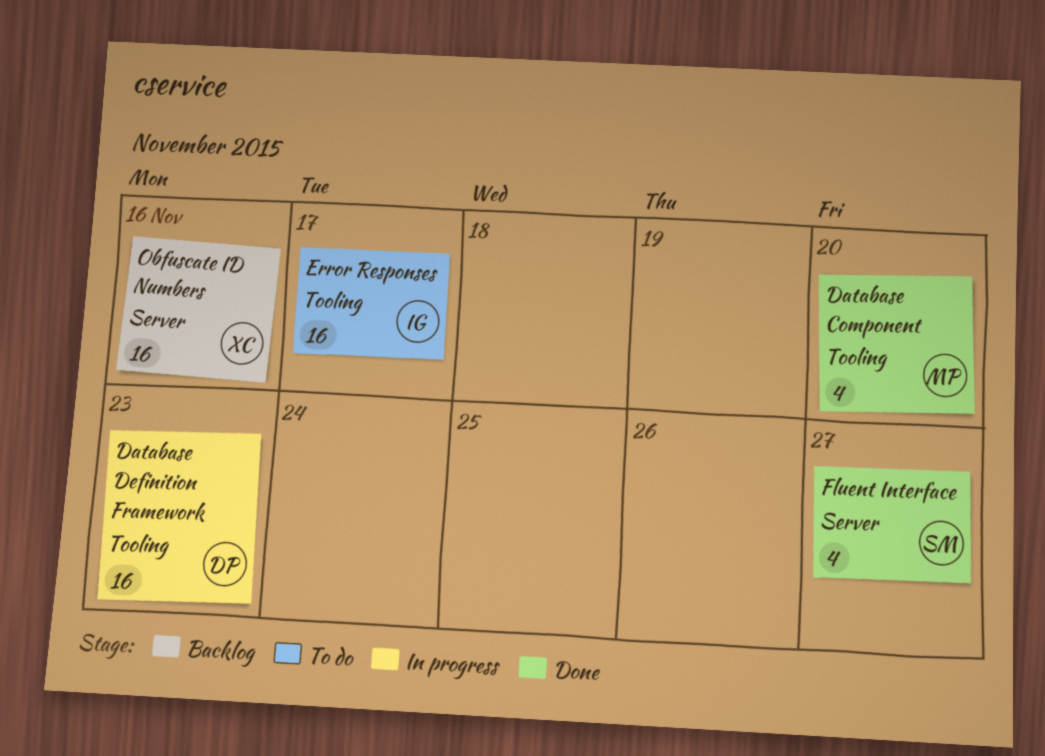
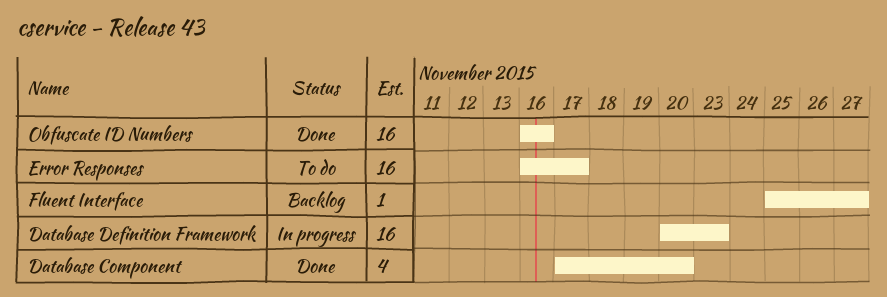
Fluent Interface, status: Done -> Backlog
Fluent Interface, estimate: 4 -> 1
Obfuscate ID Numbers, status: Backlog -> Done

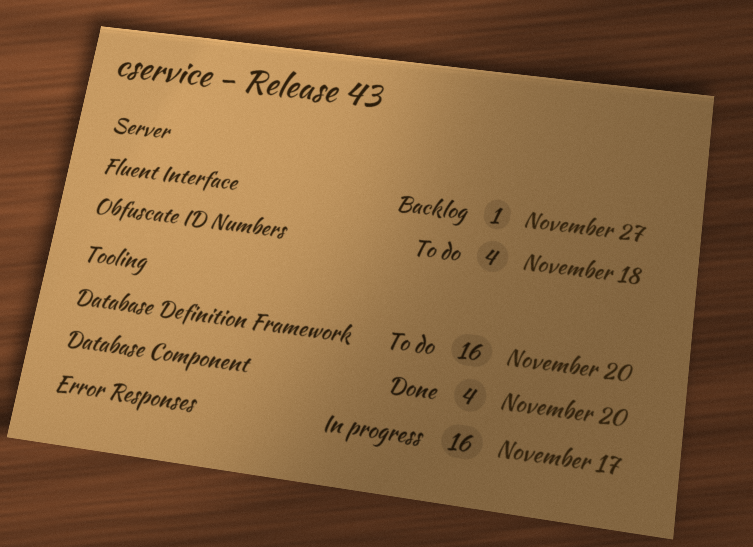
Database Definition Framework, status: In progress -> To do
Database Definition Framework, due: Nov 23 -> Nov 20
Error Responses, status: To do -> In progress
Obfuscate ID Numbers, status: Done -> To do
Obfuscate ID Numbers, estimate: 16 -> 4
Obfuscate ID Numbers, due: Nov 16 -> Nov 18

